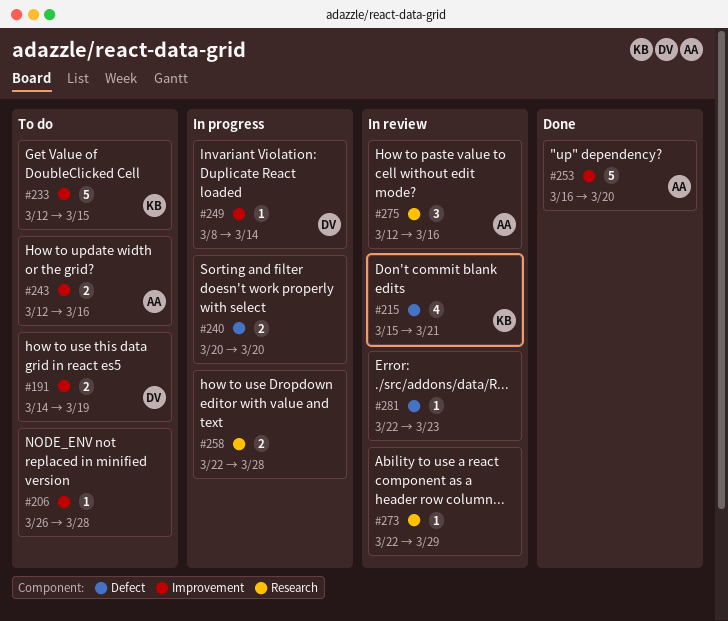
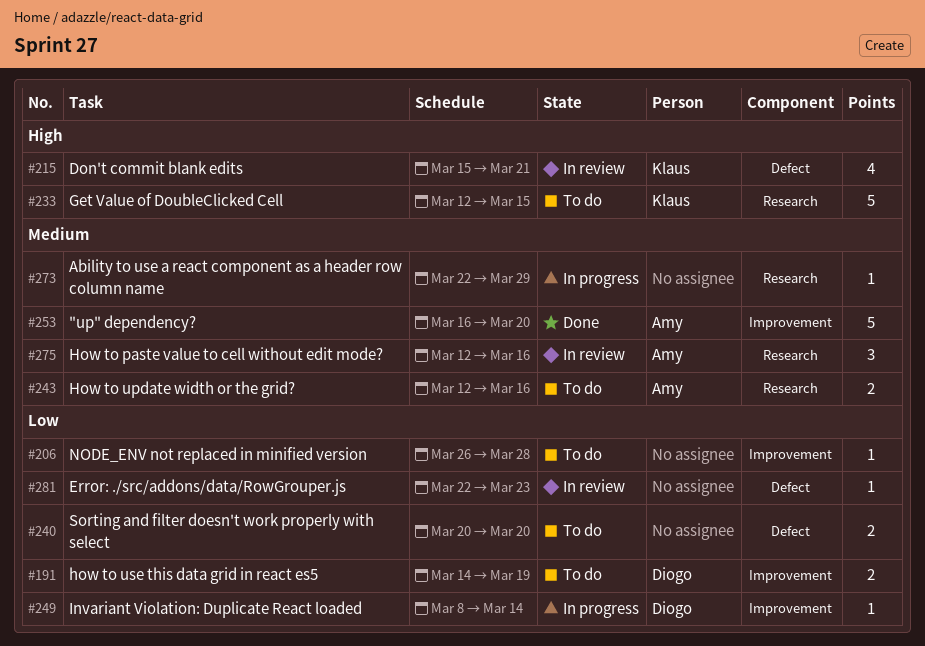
#233, label: Improvement -> Research
#240, status: In progress -> To do
#243, label: Improvement -> Research
#258: present -> none
#273, status: In review -> In progress

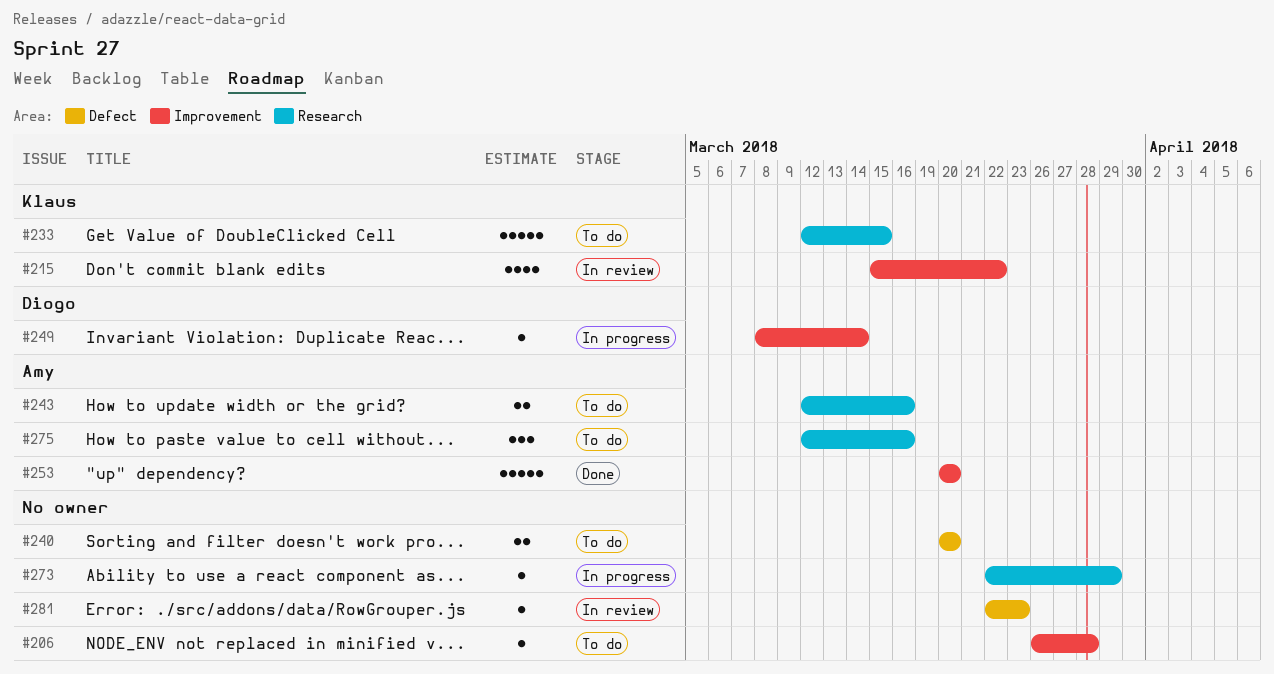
#191: present -> none
#215, label: Defect -> Improvement
#215, due: Mar 21 -> Mar 22
#253, start: Mar 16 -> Mar 20
#275, status: In review -> To do

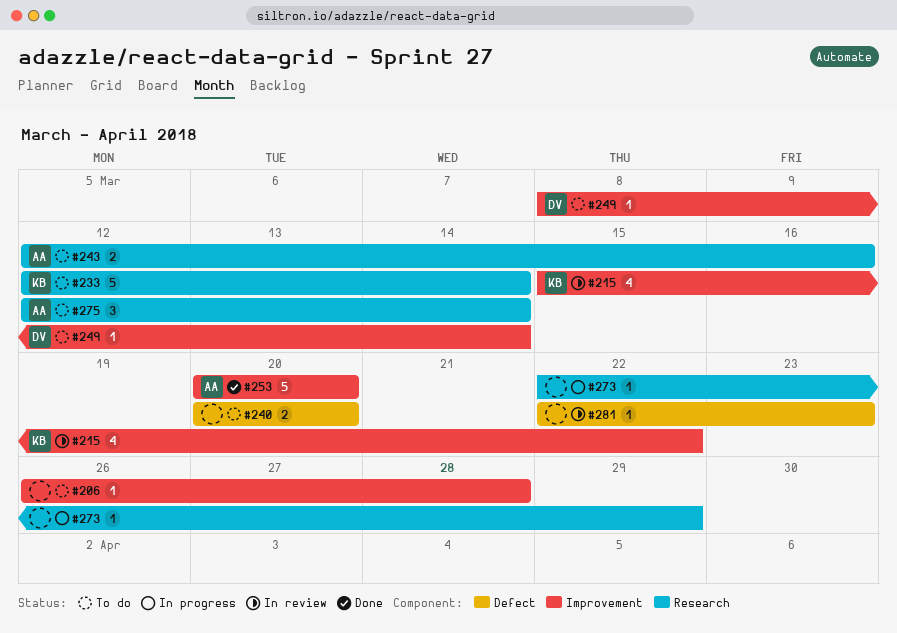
#233, due: Mar 15 -> Mar 14
#249, status: In progress -> To do
#275, due: Mar 16 -> Mar 14

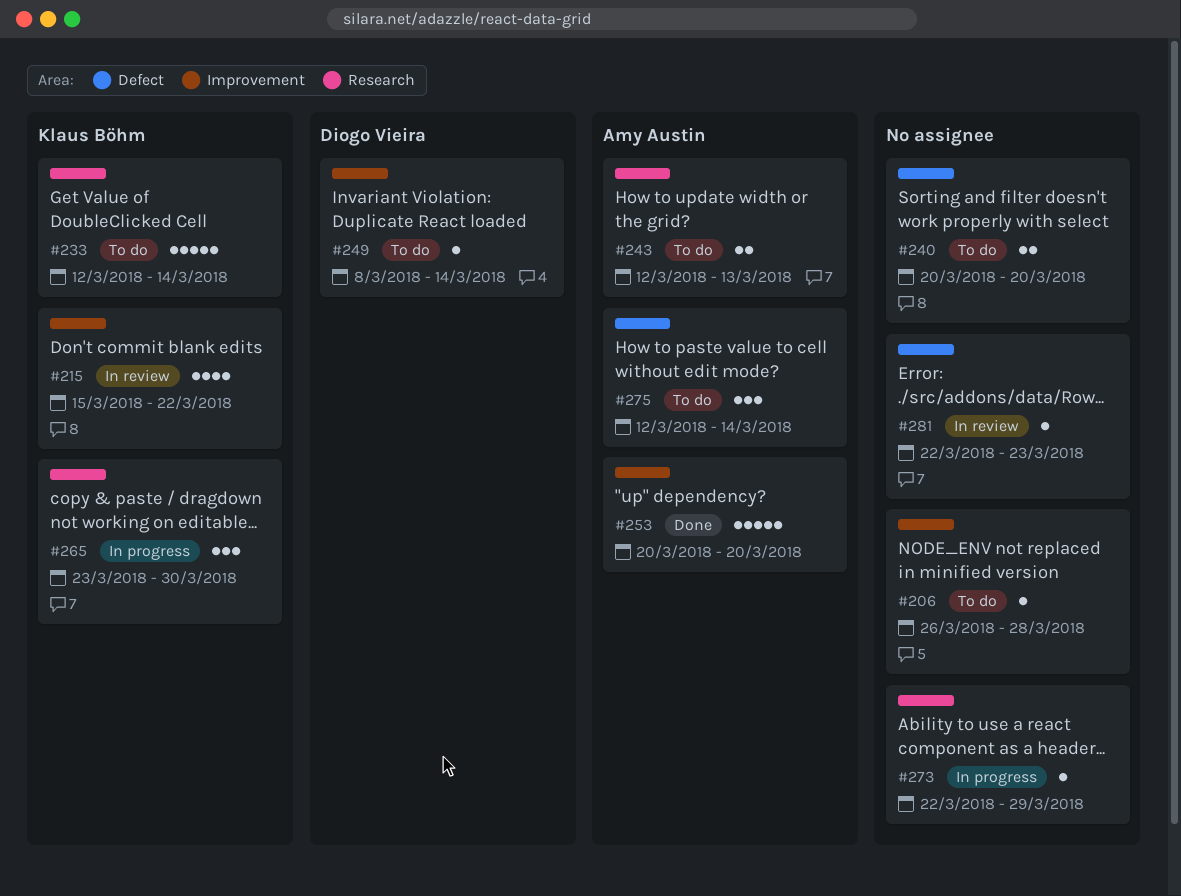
#243, due: Mar 16 -> Mar 13
#265: none -> present
#275, label: Research -> Defect

